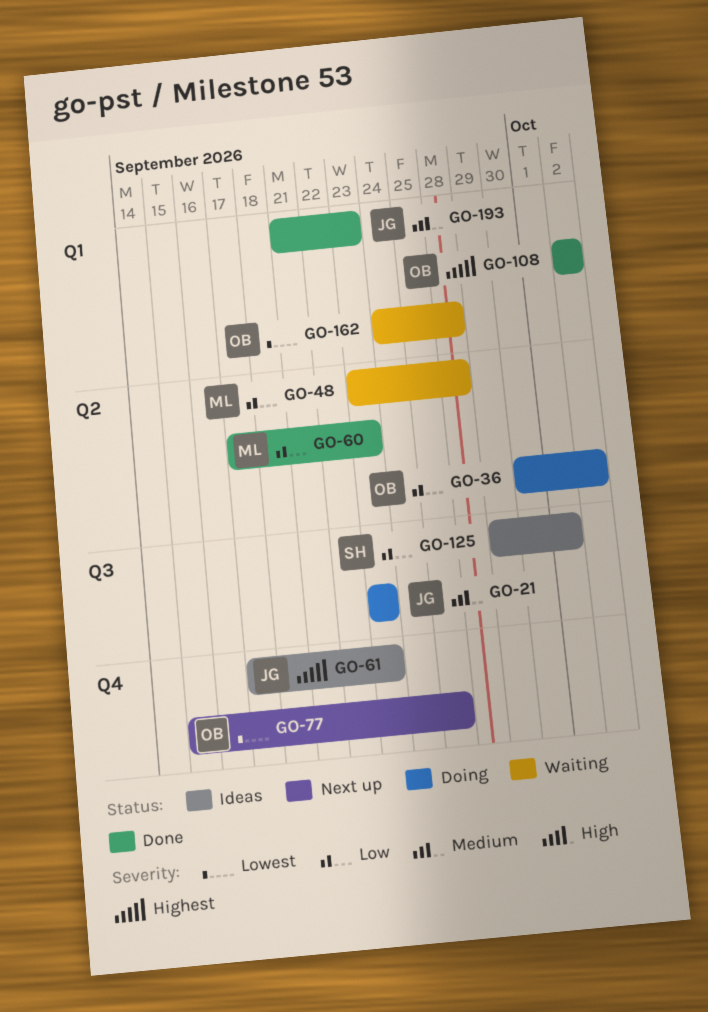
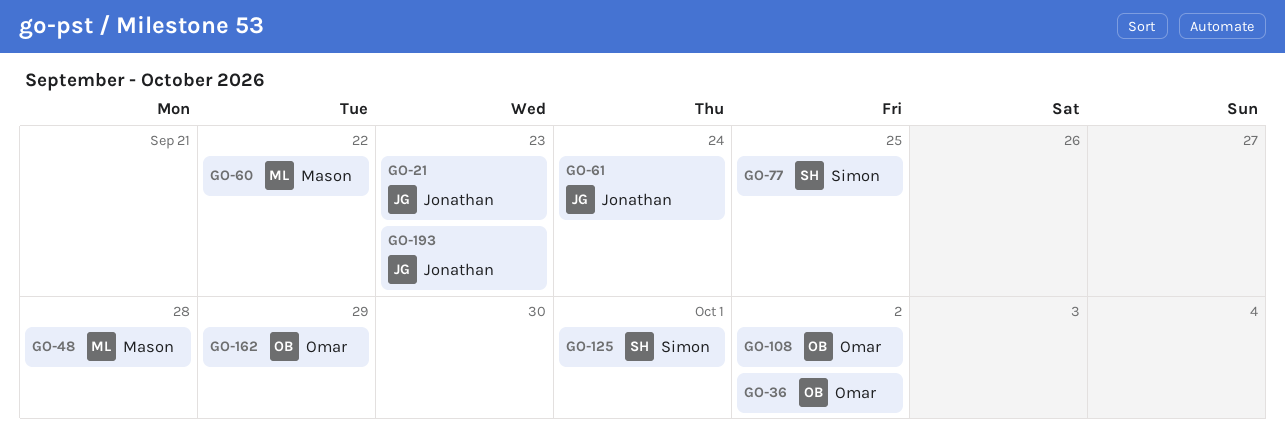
GO-60, due: Sep 23 -> Sep 22
GO-61, due: Sep 23 -> Sep 24
GO-77, owner: Omar -> Simon
GO-162, due: Sep 28 -> Sep 29

